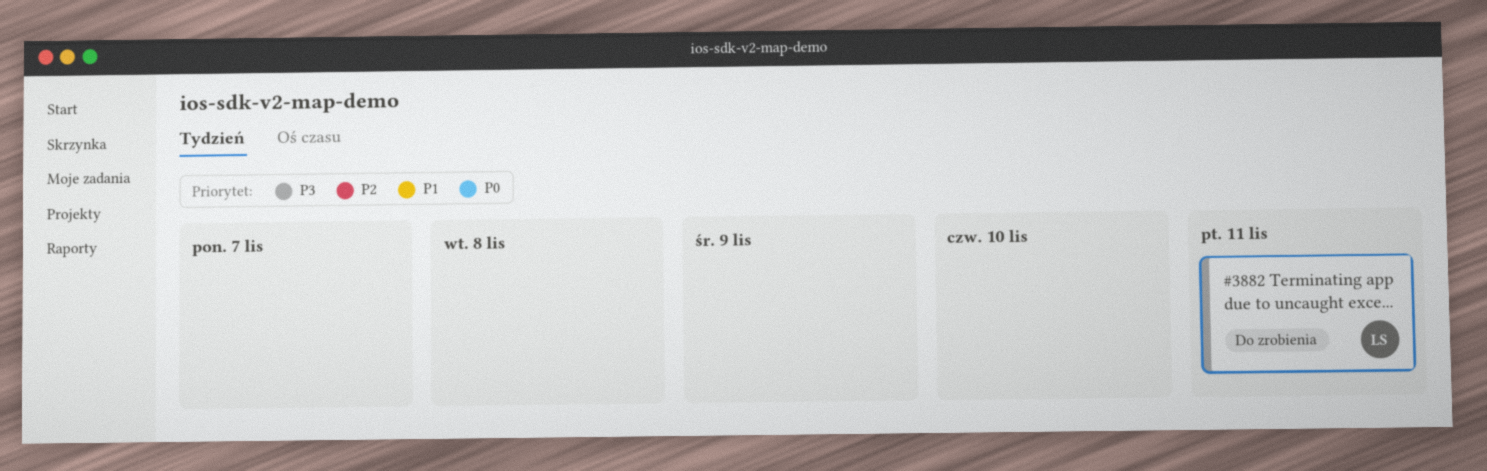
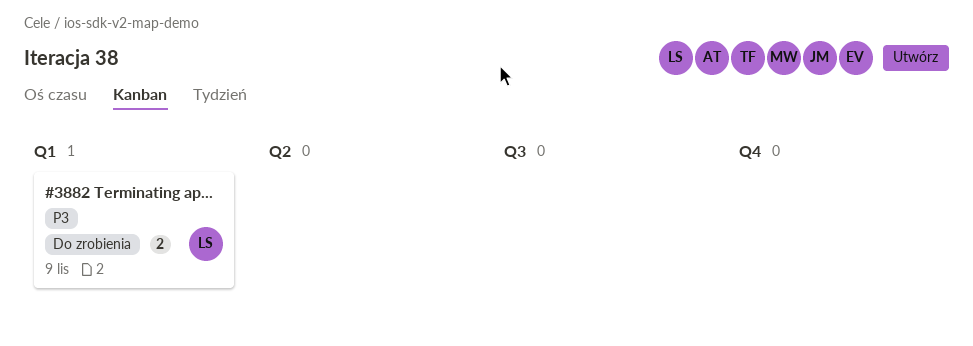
#3882, due: Nov 11 -> Nov 9

